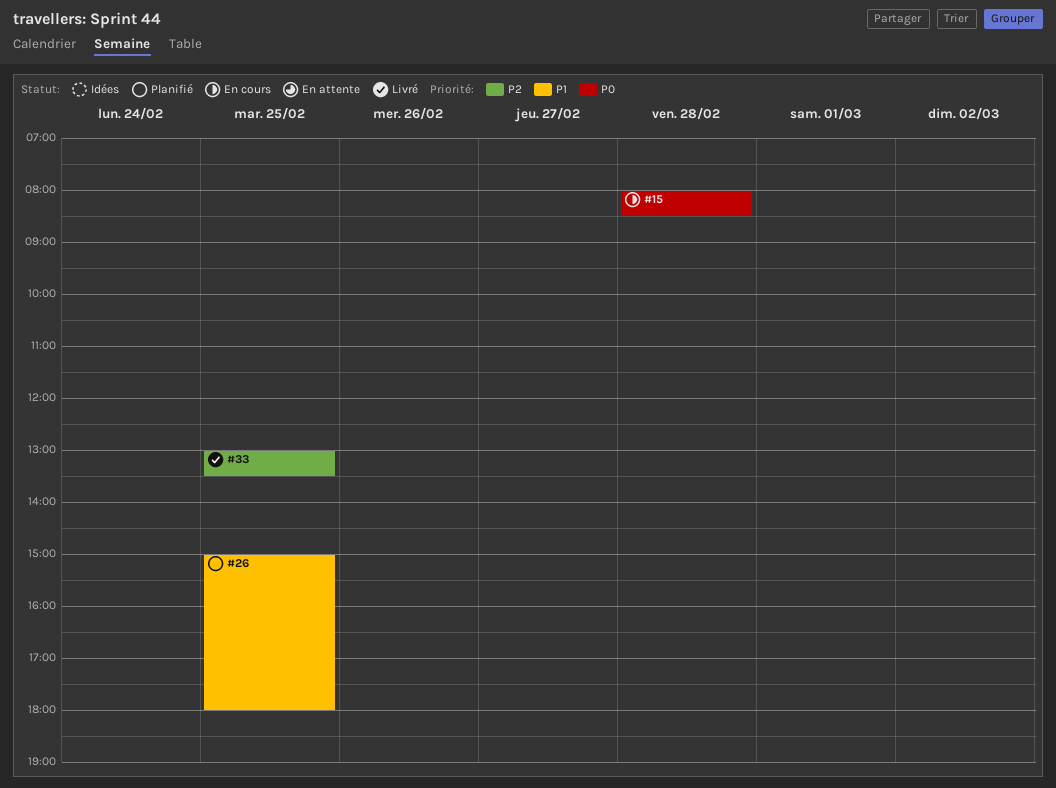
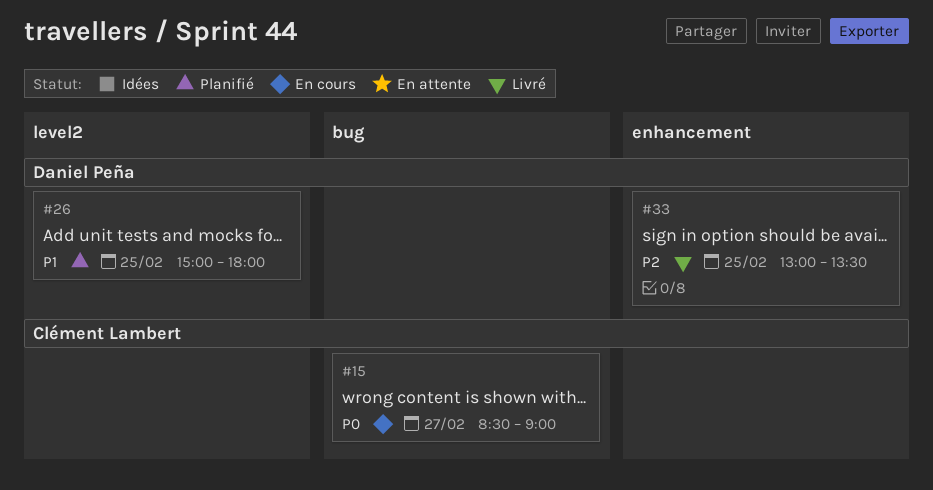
#15, day: Feb 28 -> Feb 27
#15, begins: 08:00 -> 08:30
#15, ends: 08:30 -> 09:00

